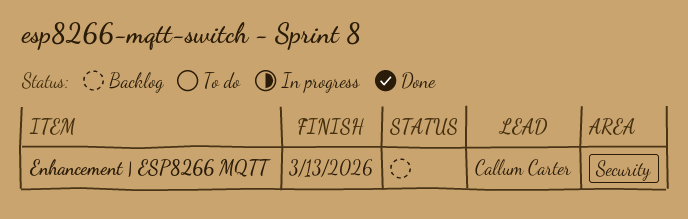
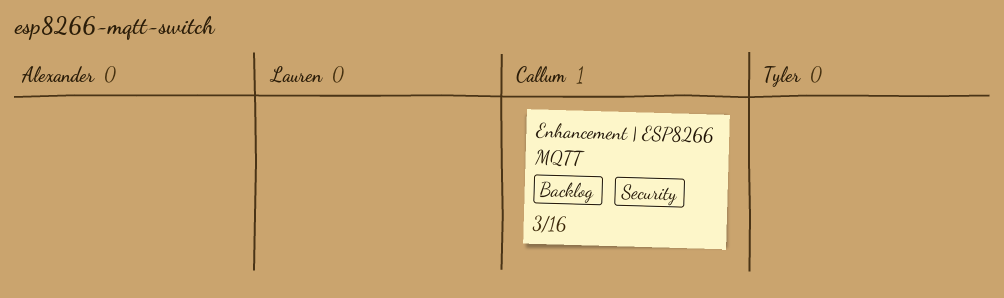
Enhancement | ESP8266 MQTT, due: Mar 13 -> Mar 16

